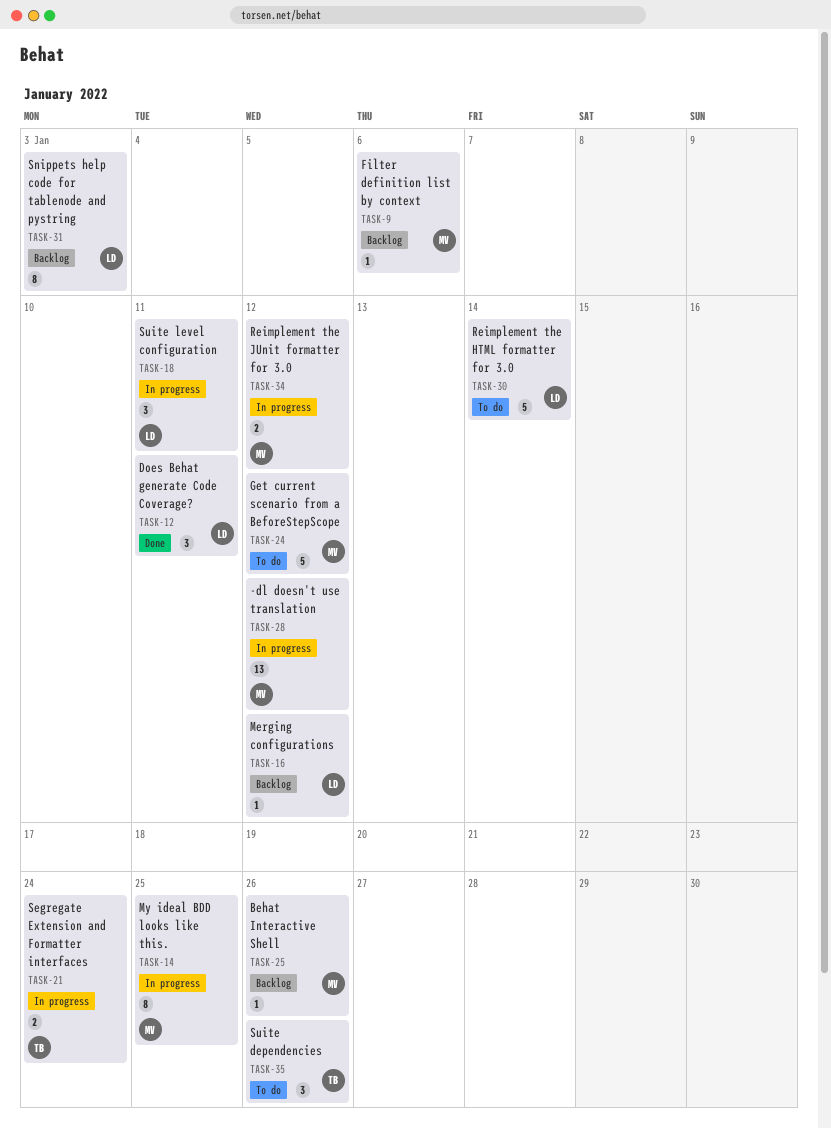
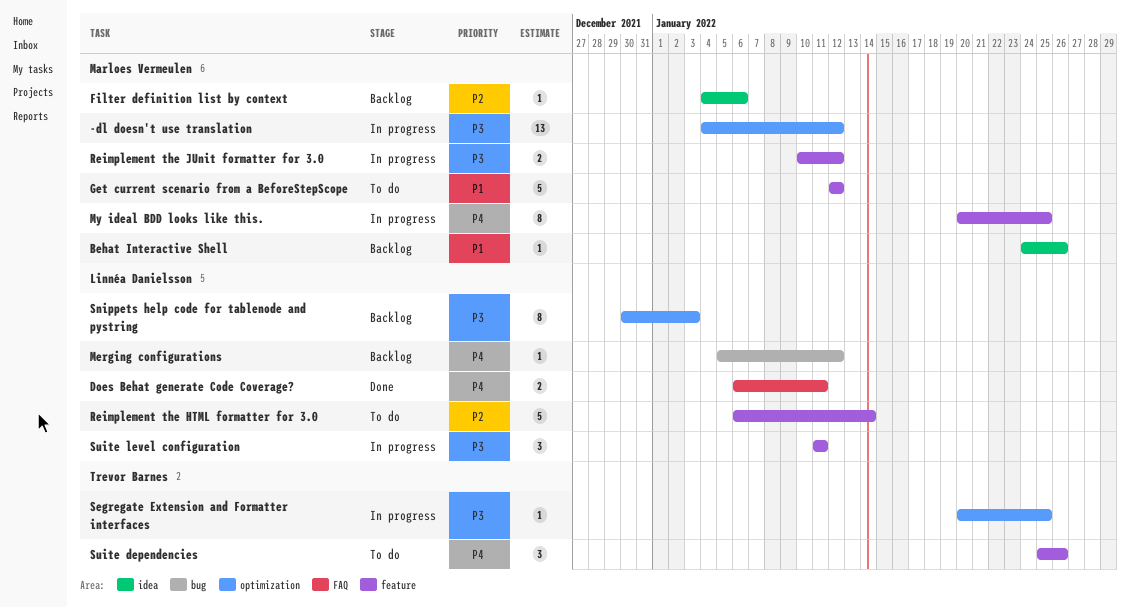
Does Behat generate Code Coverage?, estimate: 3 -> 2
Segregate Extension and Formatter interfaces, estimate: 2 -> 1
Segregate Extension and Formatter interfaces, due: Jan 24 -> Jan 25

